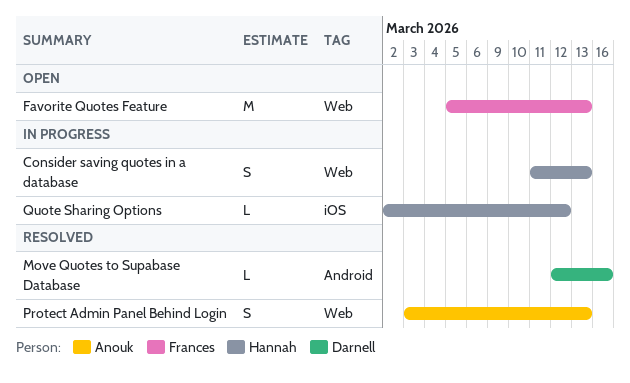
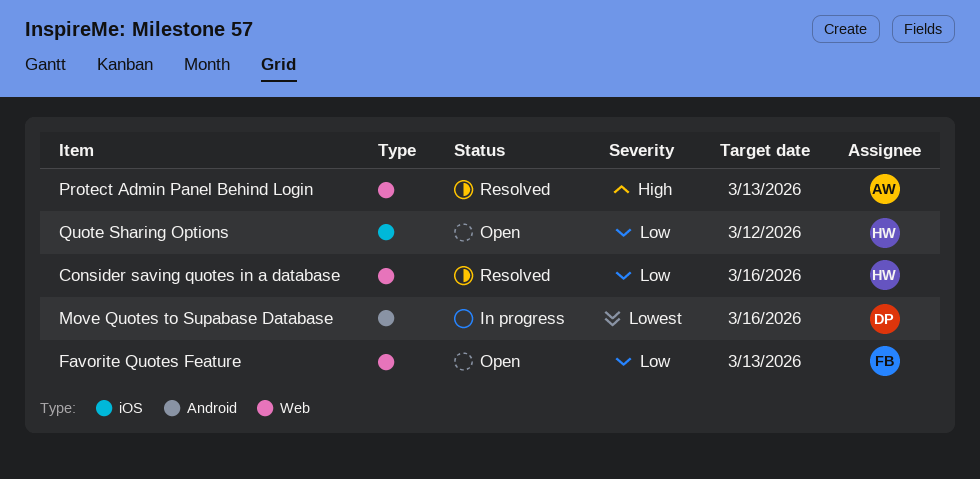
Consider saving quotes in a database, status: In progress -> Resolved
Consider saving quotes in a database, due: Mar 13 -> Mar 16
Move Quotes to Supabase Database, status: Resolved -> In progress
Quote Sharing Options, status: In progress -> Open

